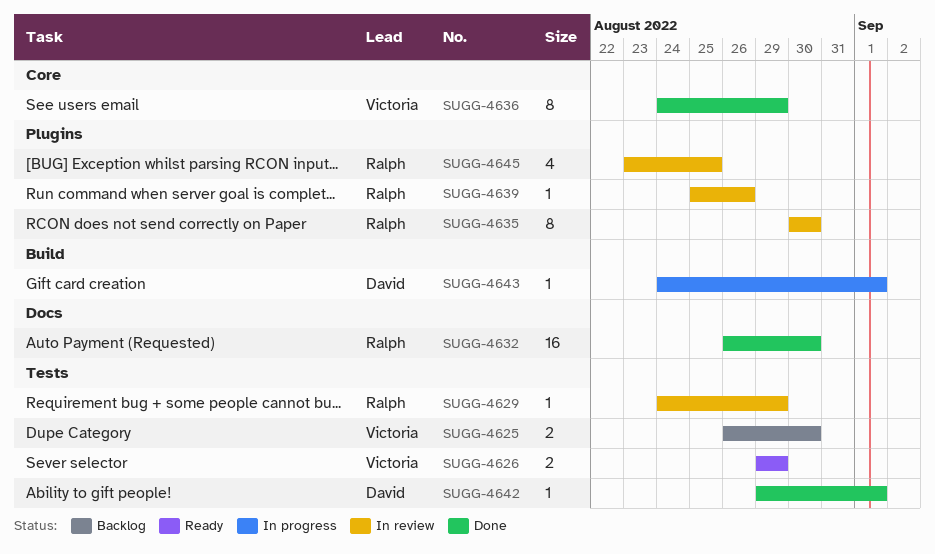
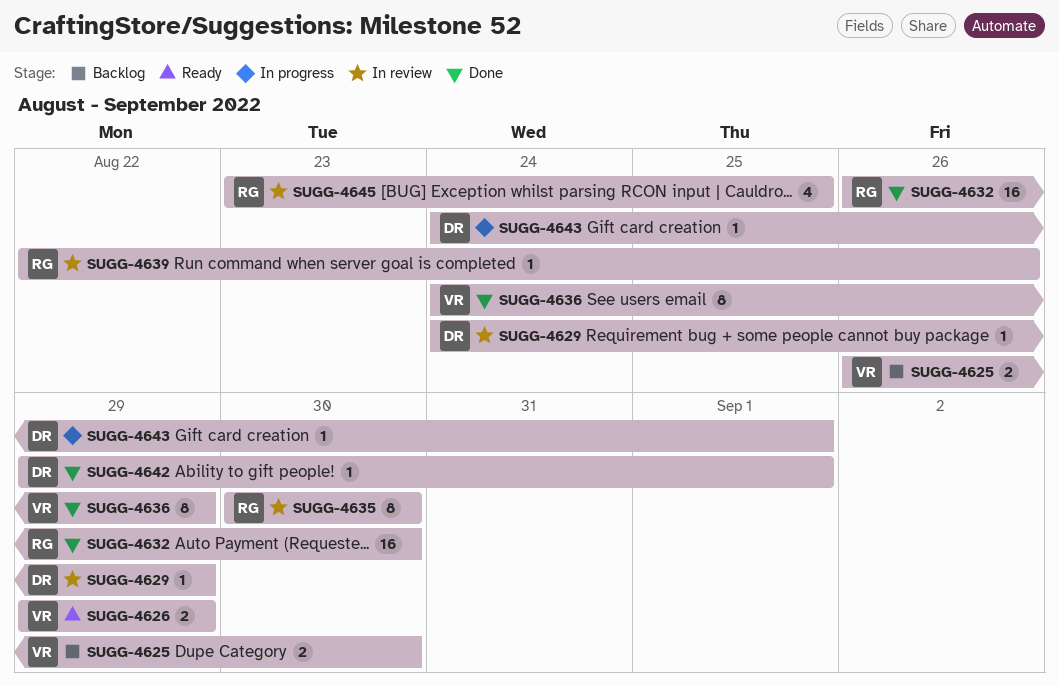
SUGG-4629, owner: Ralph -> David
SUGG-4639, start: Aug 25 -> Aug 22

